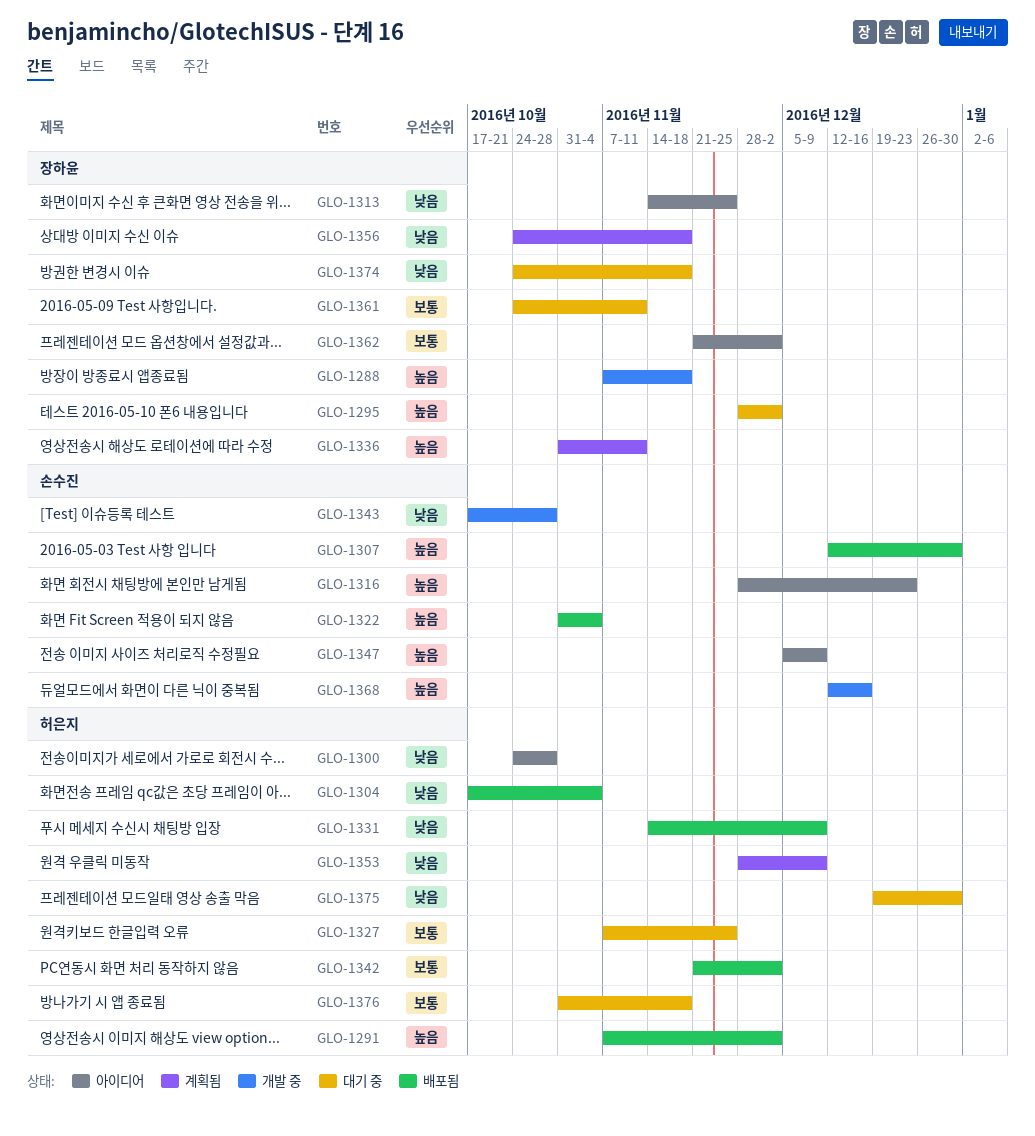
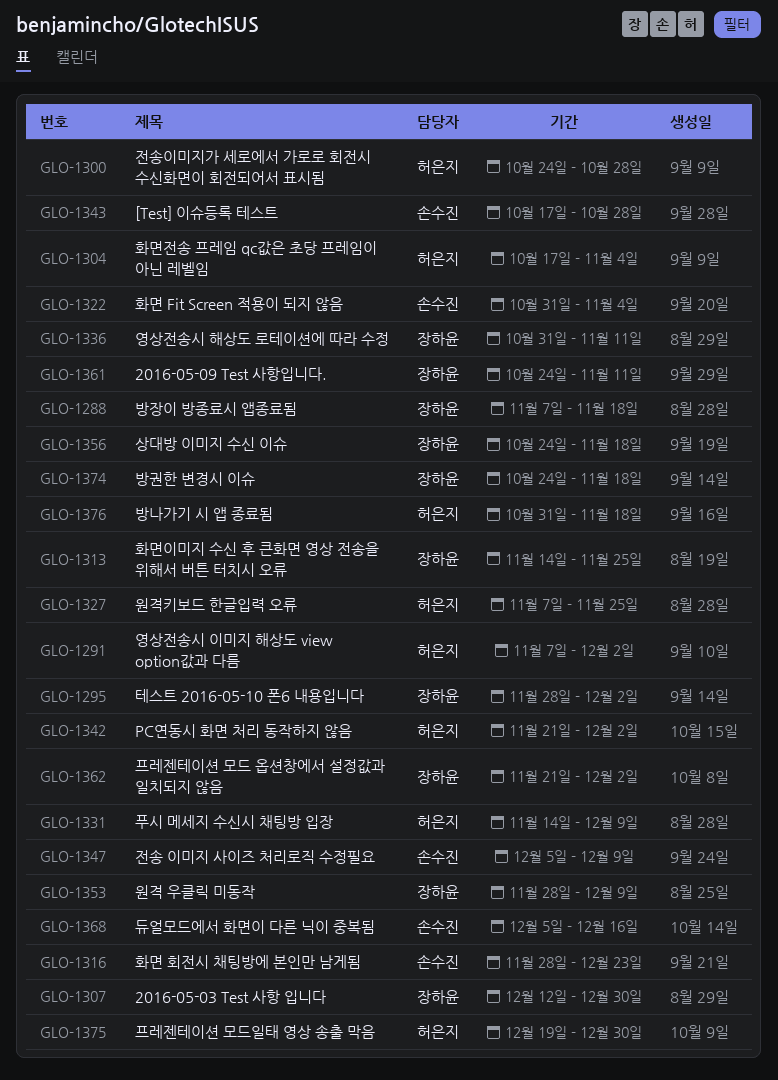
GLO-1307, owner: 손수진 -> 장하윤
GLO-1353, owner: 허은지 -> 장하윤
GLO-1368, start: Dec 12 -> Dec 5

